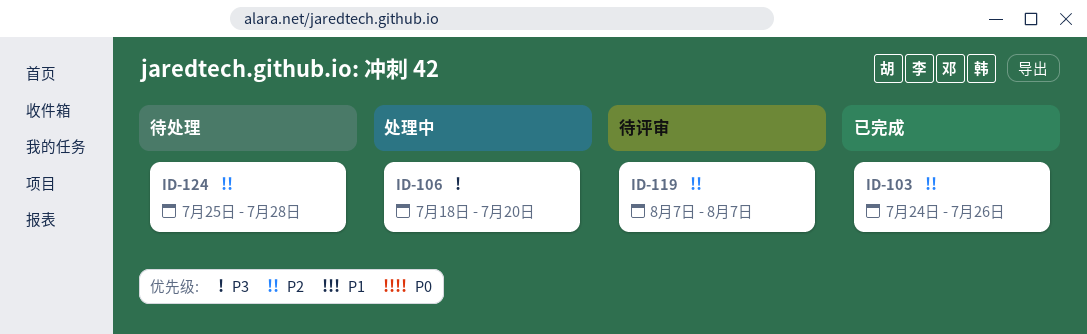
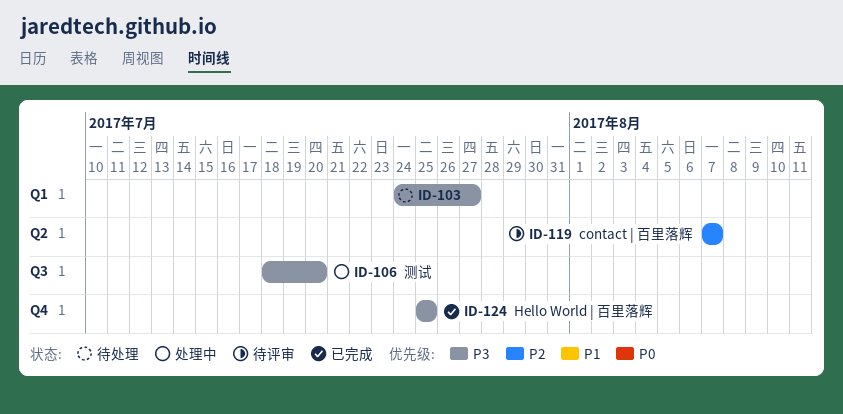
ID-103, status: 已完成 -> 待处理
ID-103, priority: P2 -> P3
ID-103, due: Jul 26 -> Jul 27
ID-124, status: 待处理 -> 已完成
ID-124, priority: P2 -> P3
ID-124, due: Jul 28 -> Jul 25

